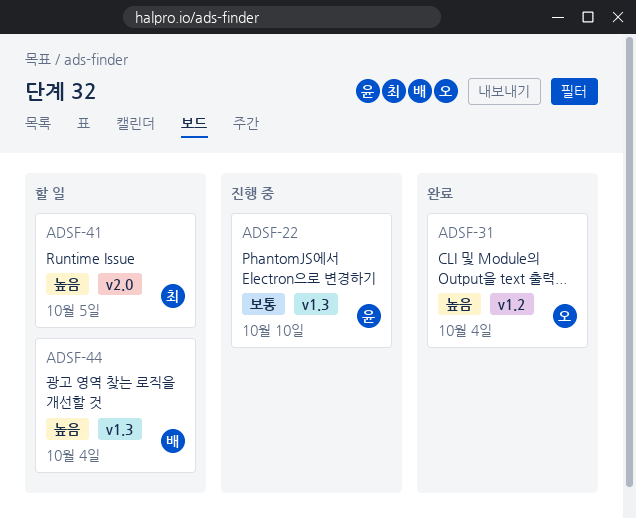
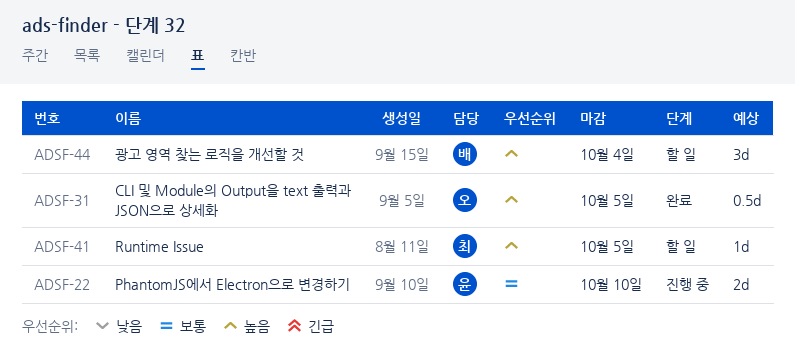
ADSF-31, due: Oct 4 -> Oct 5

